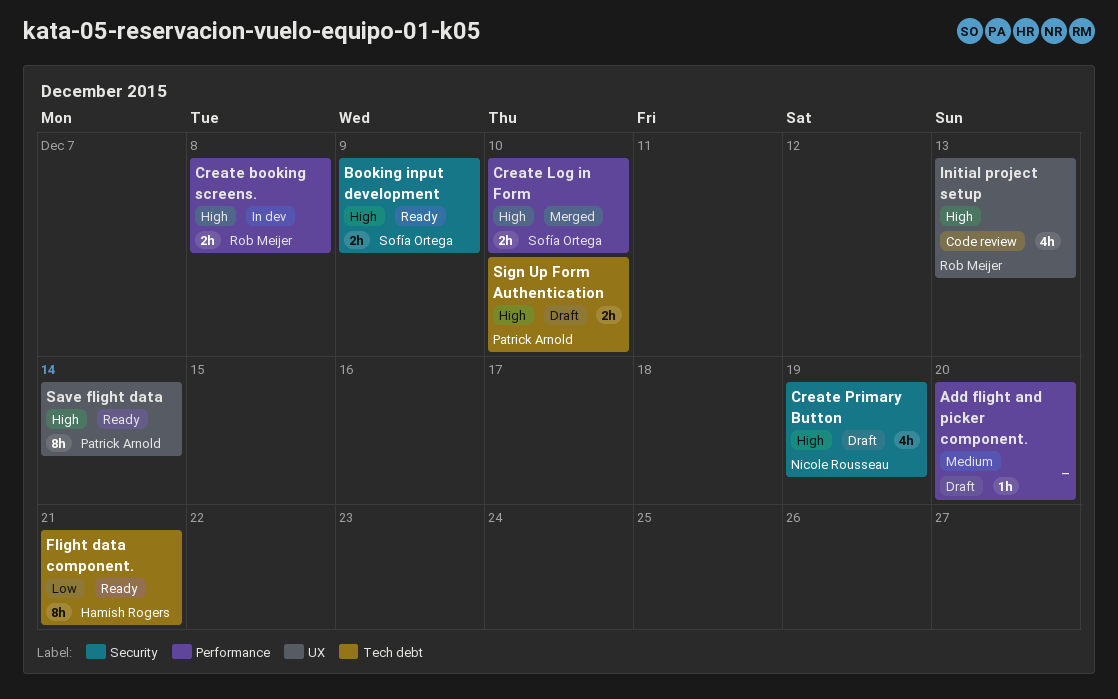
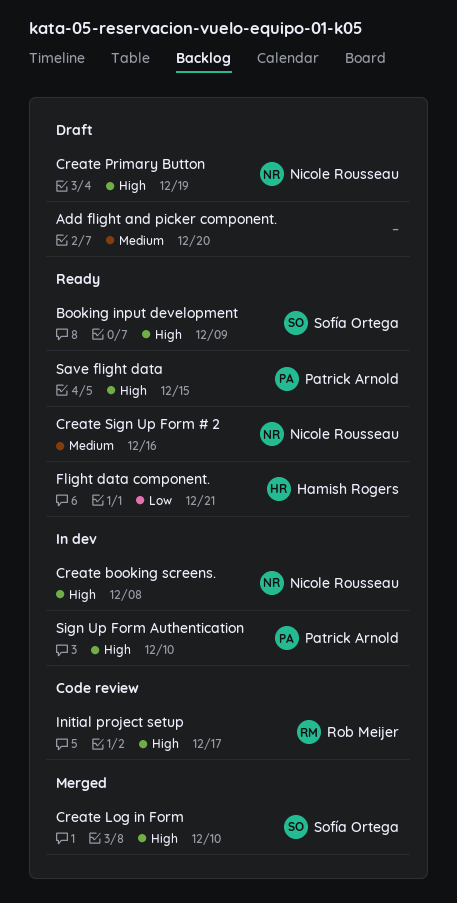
Create booking screens., owner: Rob Meijer -> Nicole Rousseau
Create Sign Up Form # 2: none -> present
Initial project setup, due: Dec 13 -> Dec 17
Save flight data, due: Dec 14 -> Dec 15
Sign Up Form Authentication, status: Draft -> In dev

